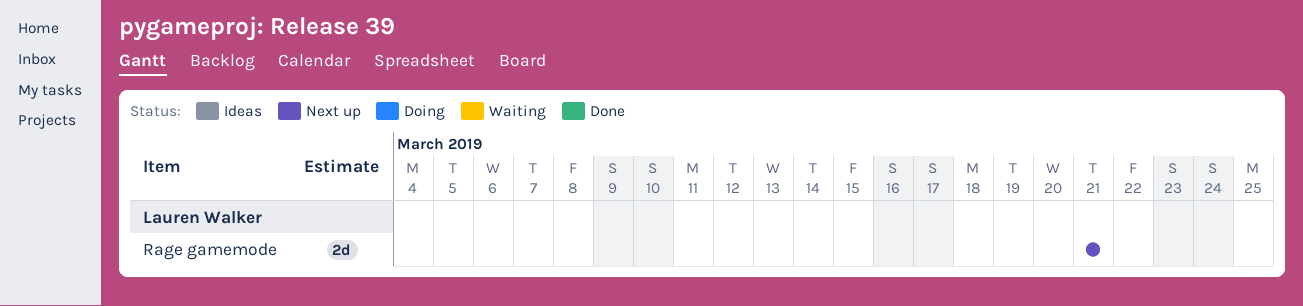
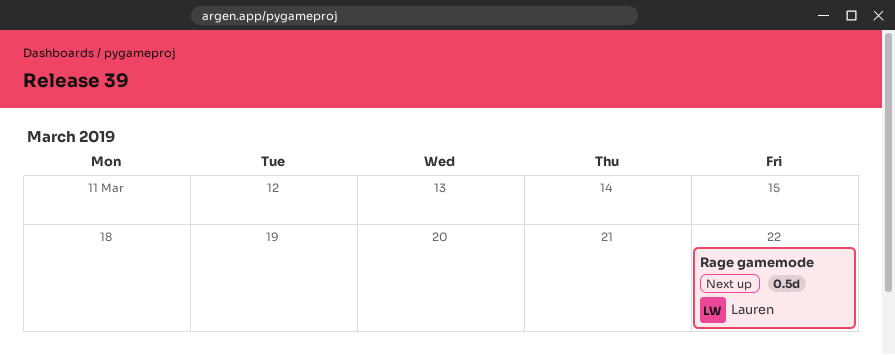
Rage gamemode, estimate: 2d -> 0.5d
Rage gamemode, due: Mar 21 -> Mar 22

